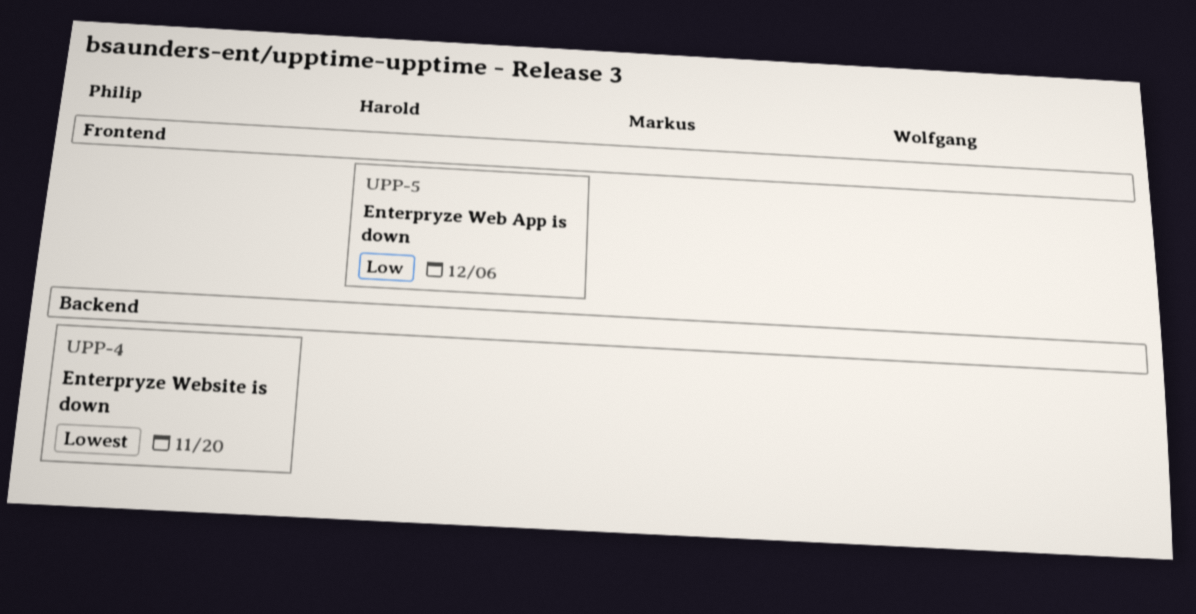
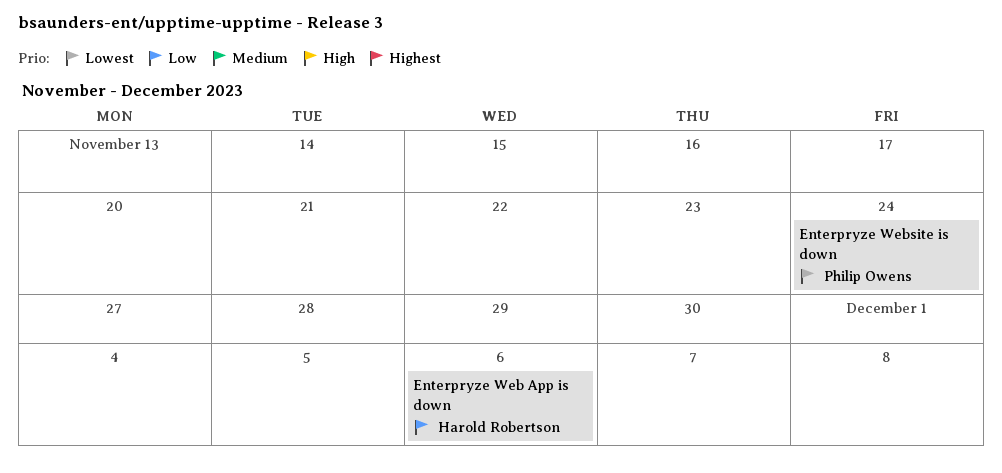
Enterpryze Website is down, due: Nov 20 -> Nov 24

